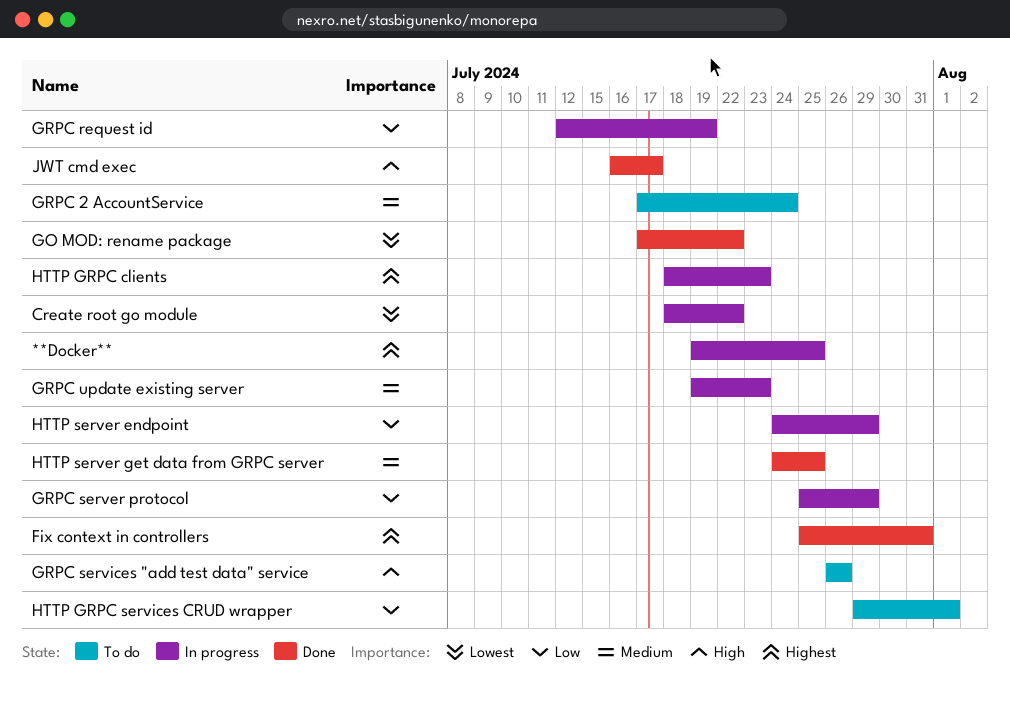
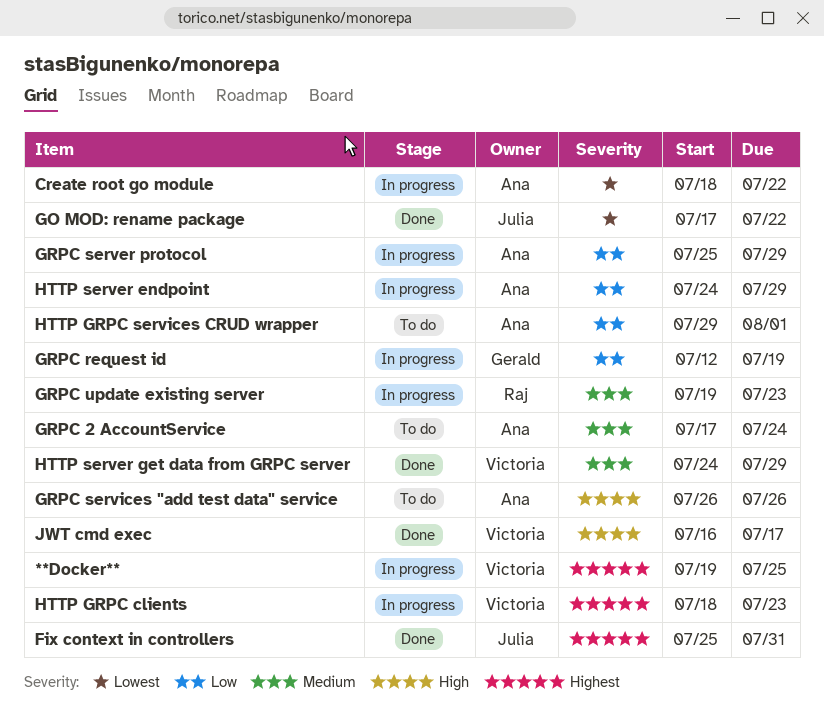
HTTP server get data from GRPC server, due: Jul 25 -> Jul 29

